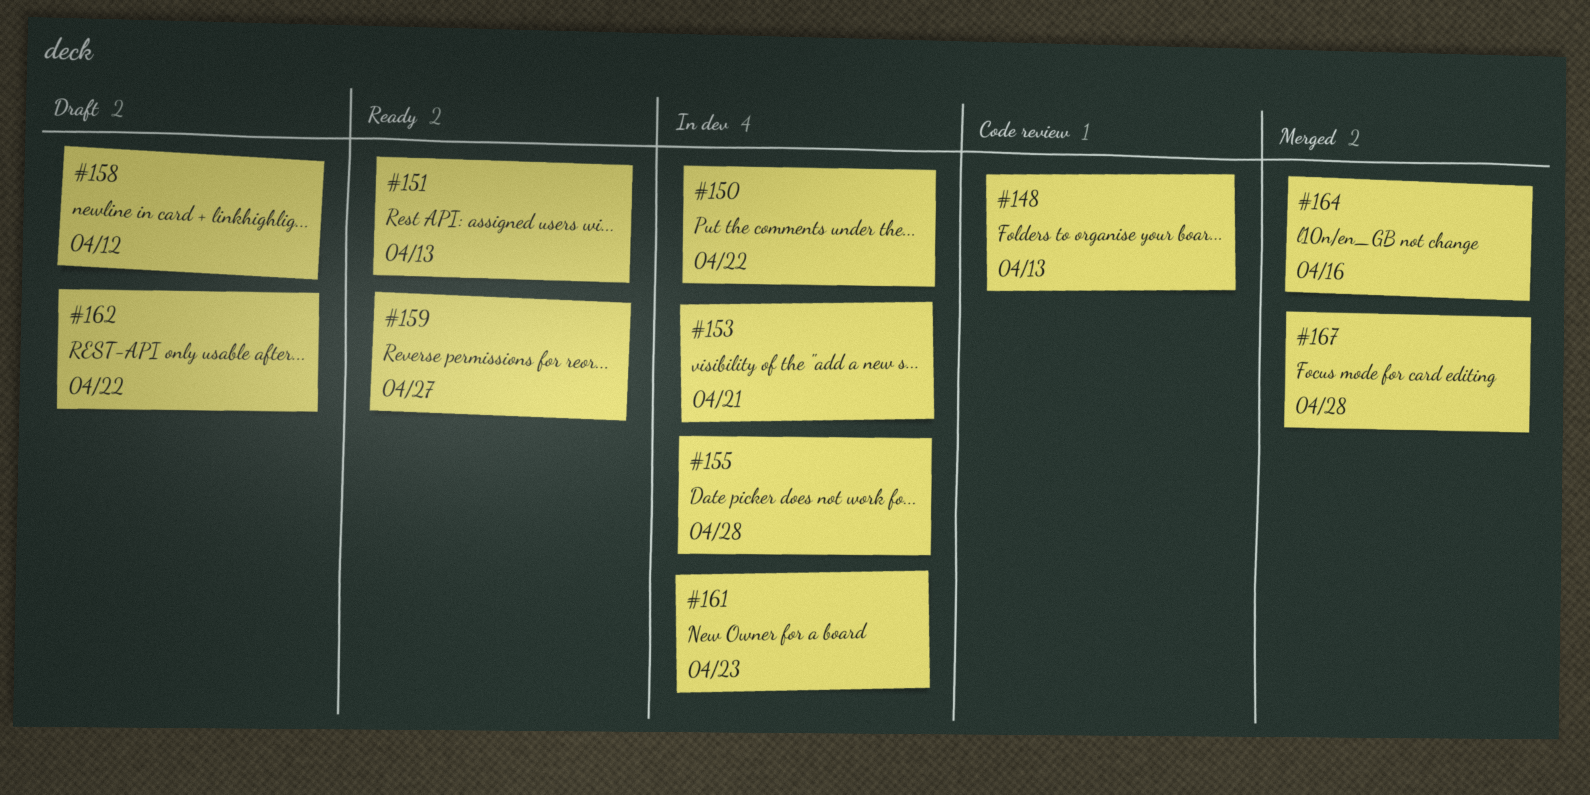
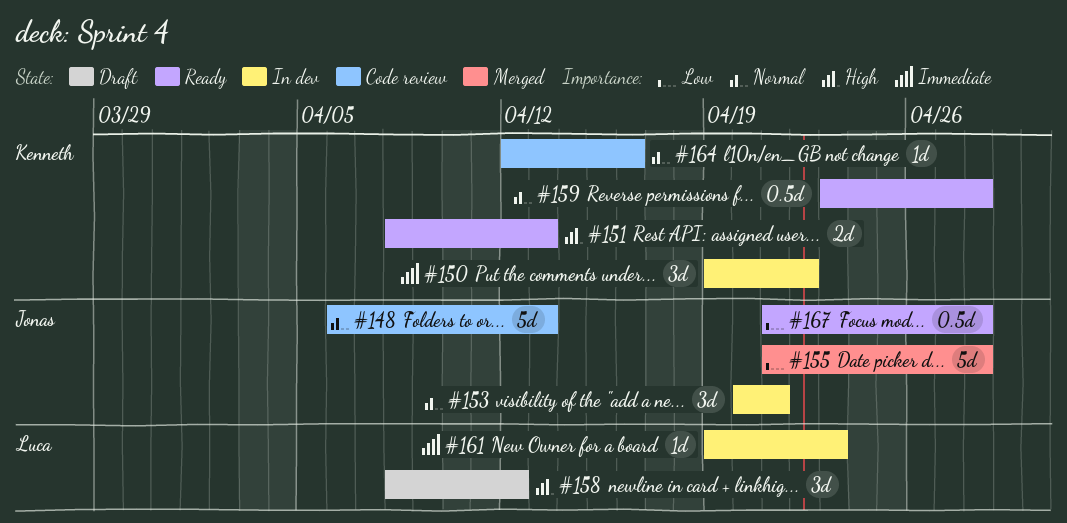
#155, status: In dev -> Merged
#159, due: Apr 27 -> Apr 28
#162: present -> none
#164, status: Merged -> Code review
#167, status: Merged -> Ready

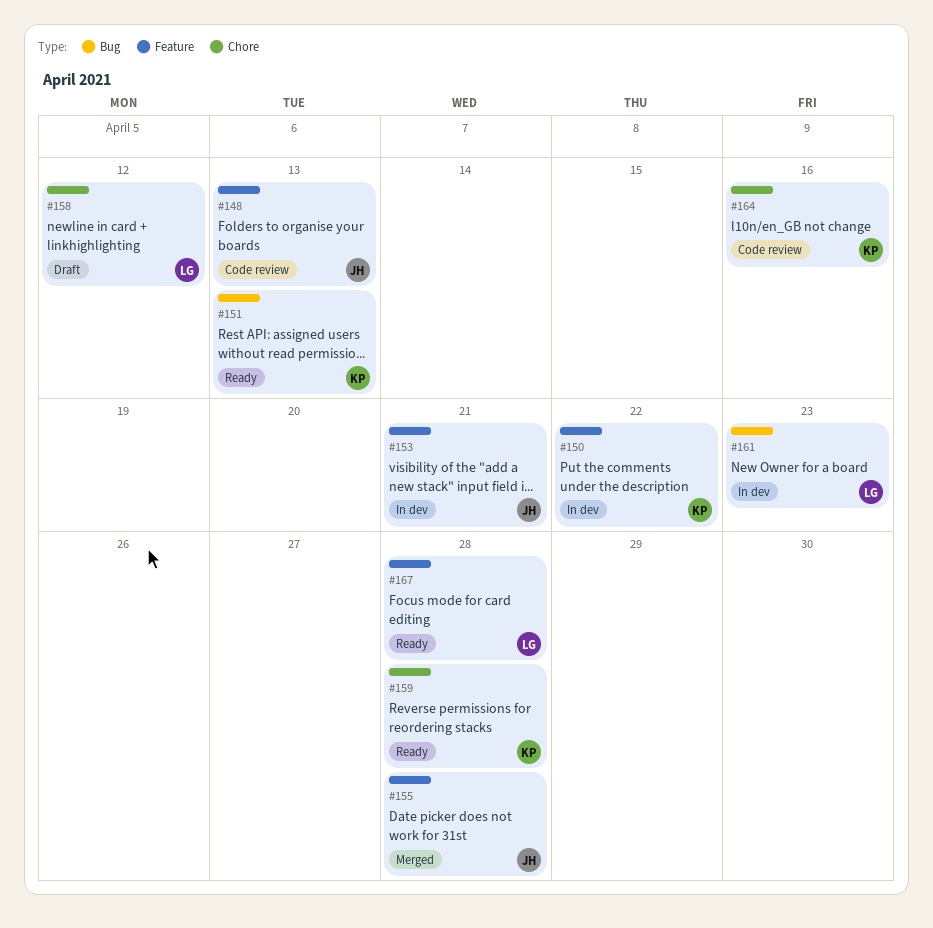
#167, owner: Jonas -> Luca

